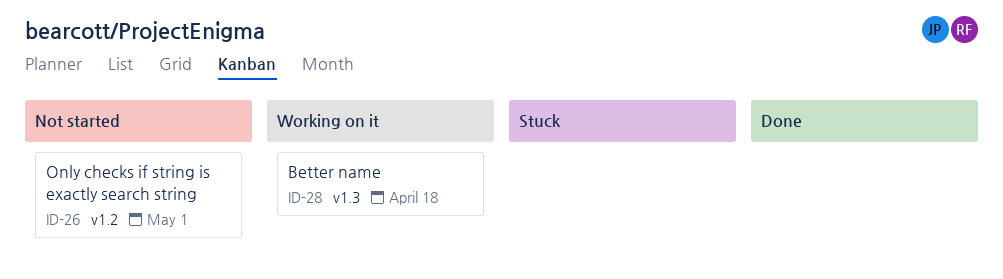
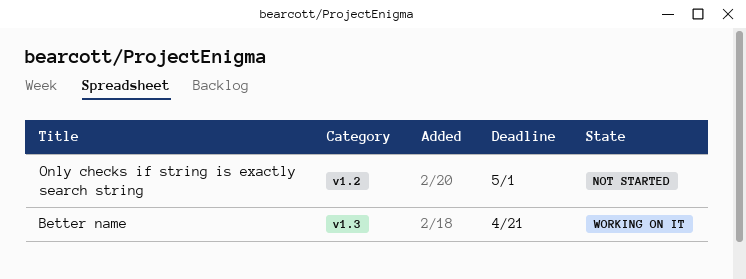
Better name, due: Apr 18 -> Apr 21

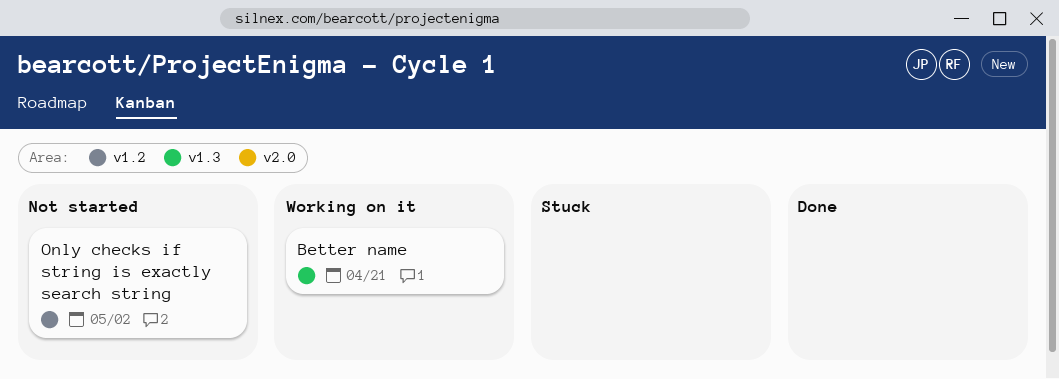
Only checks if string is exactly search string, due: May 1 -> May 2

